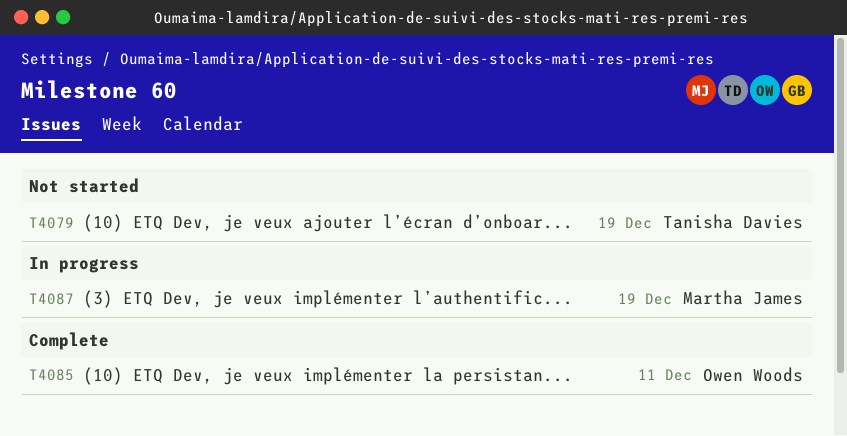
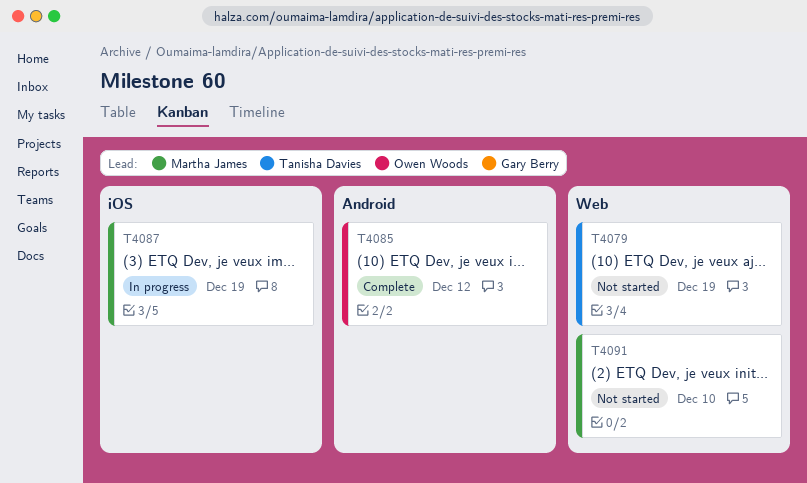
T4085, due: Dec 11 -> Dec 12
T4091: none -> present

